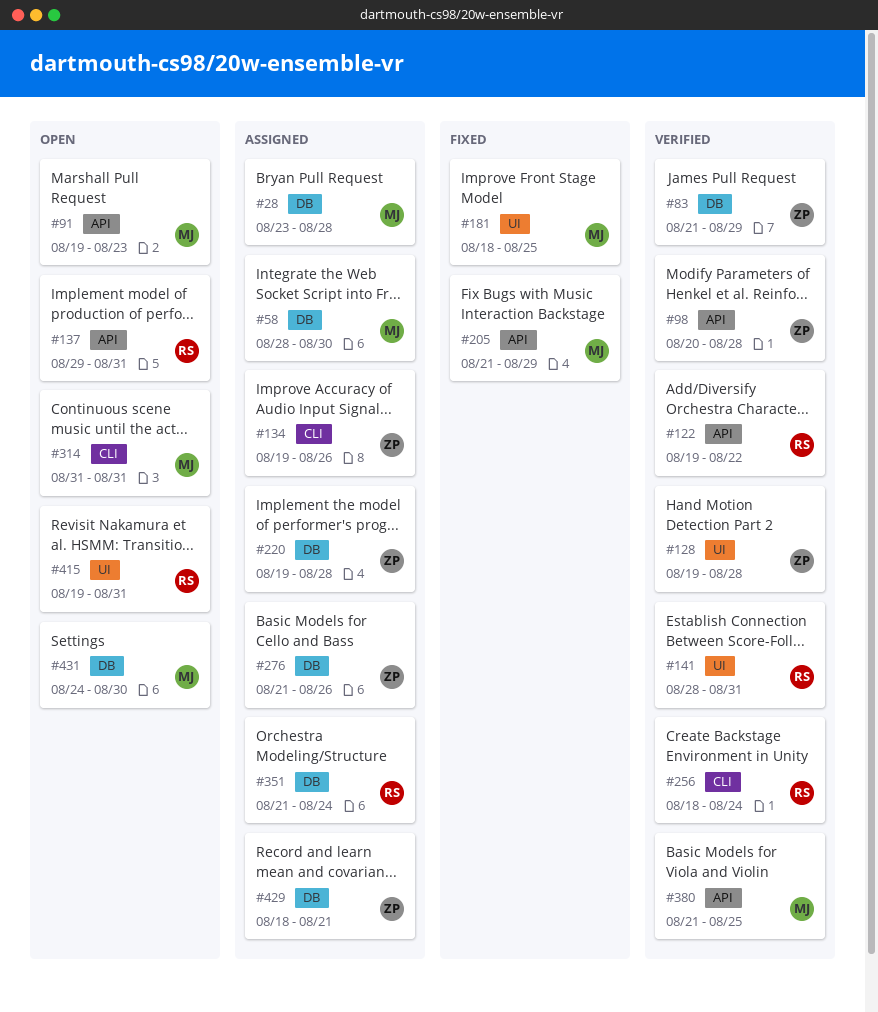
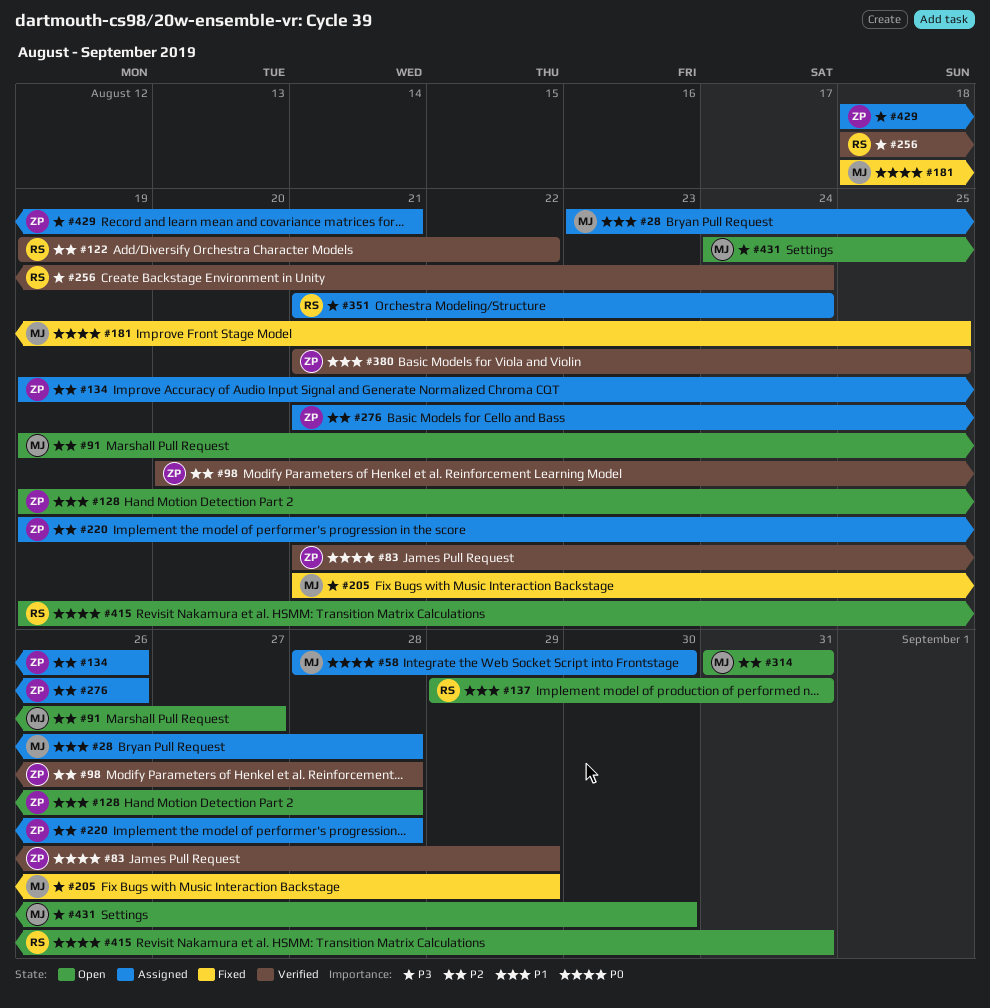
#91, due: Aug 23 -> Aug 27
#128, status: Verified -> Open
#141: present -> none
#380, owner: MJ -> ZP

